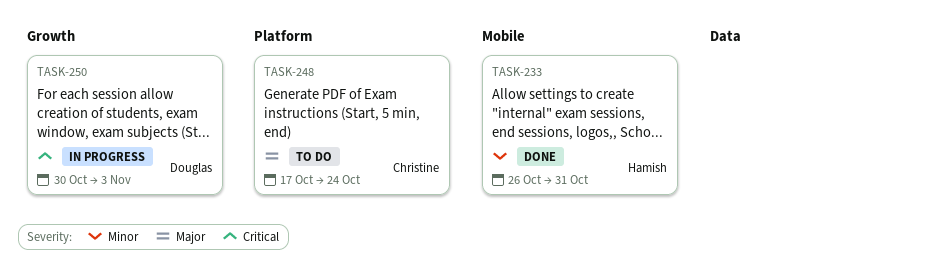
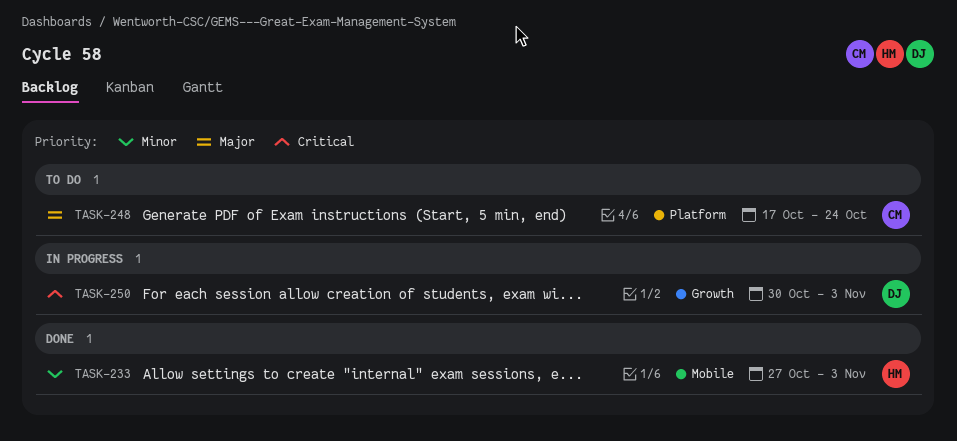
TASK-233, start: Oct 26 -> Oct 27
TASK-233, due: Oct 31 -> Nov 3

